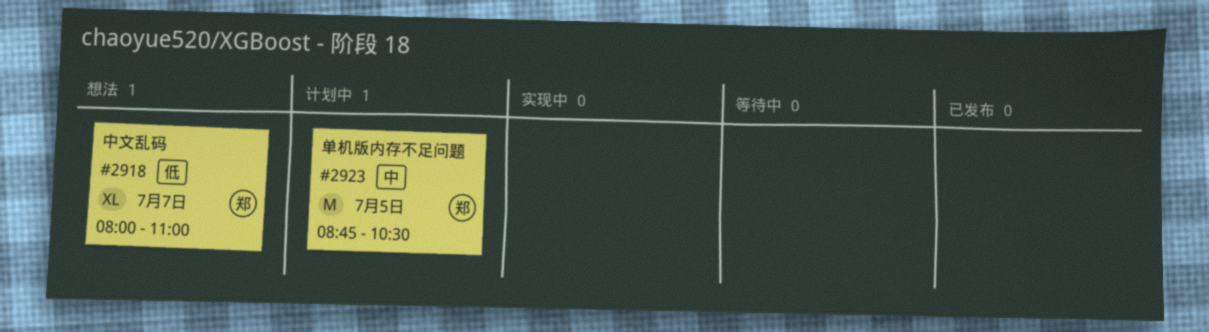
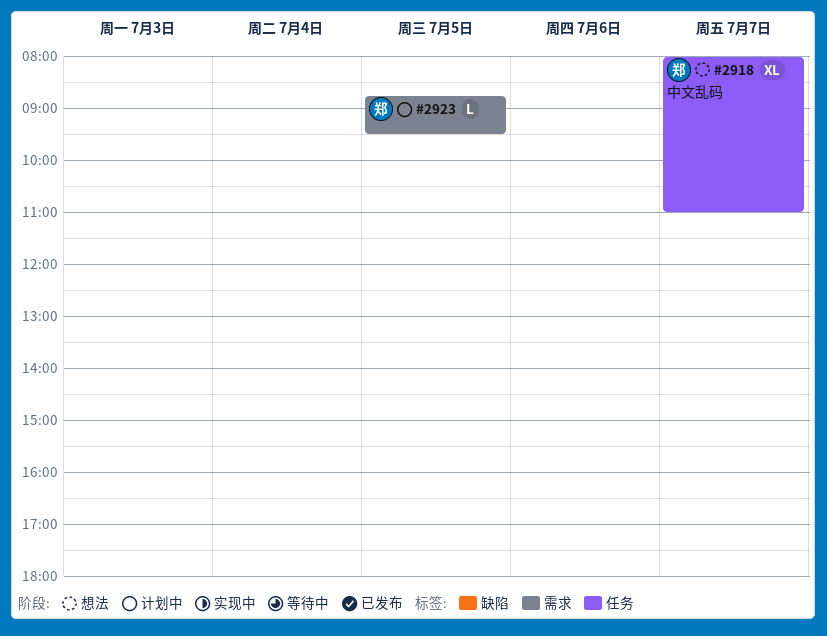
#2923, estimate: M -> L
#2923, ends: 10:30 -> 09:30

